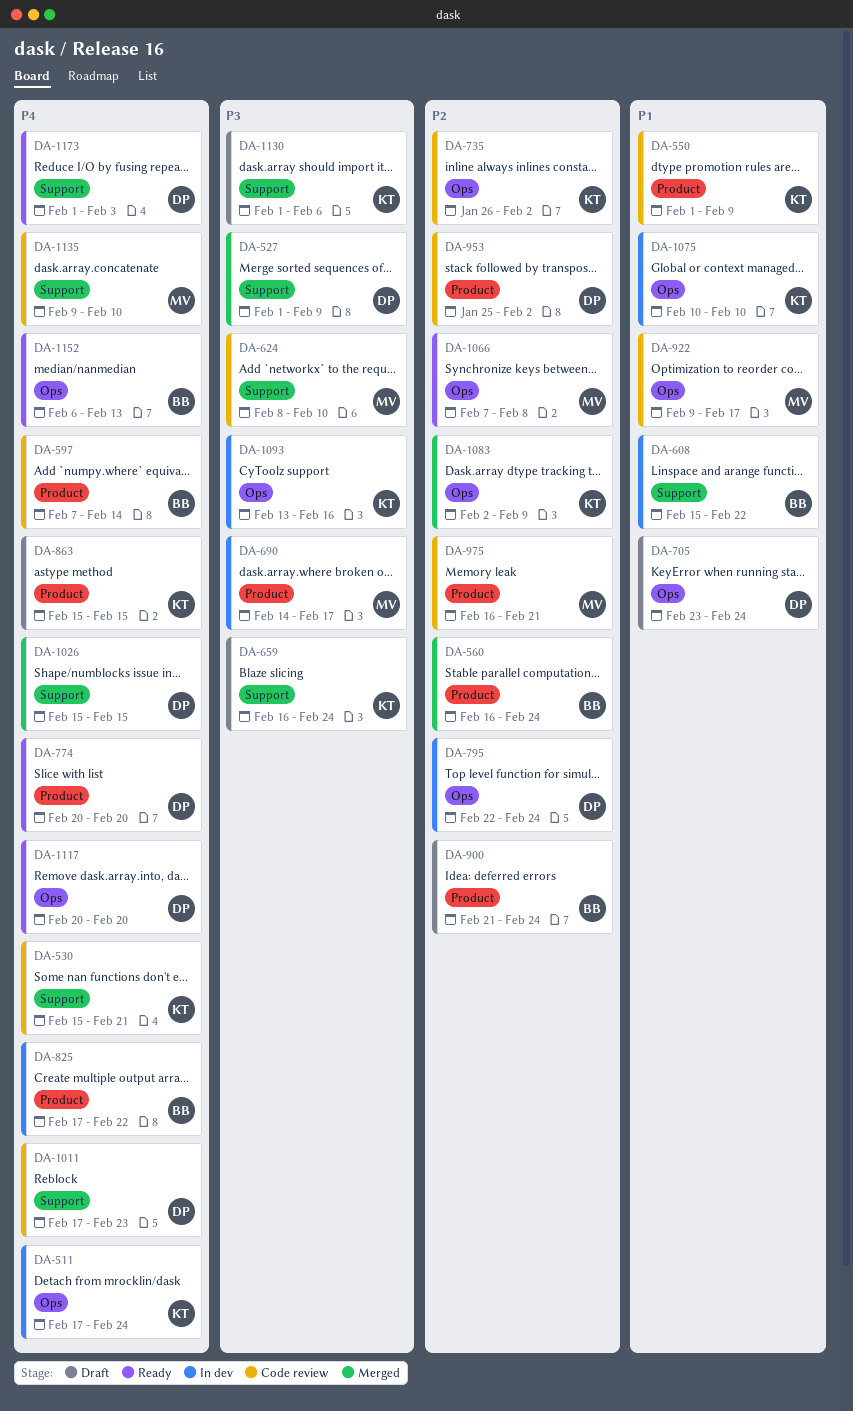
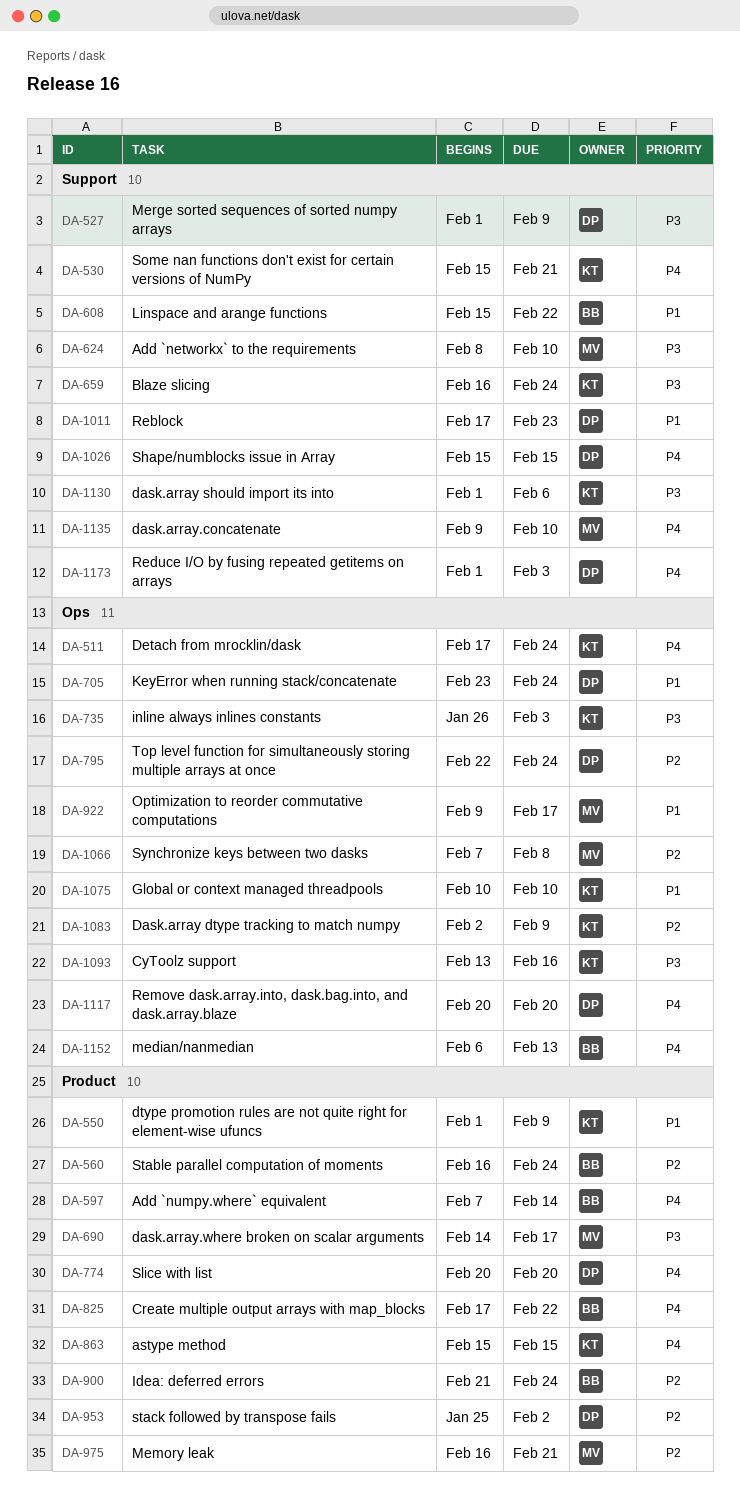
DA-735, priority: P2 -> P3
DA-735, due: Feb 2 -> Feb 3
DA-1011, priority: P4 -> P1

